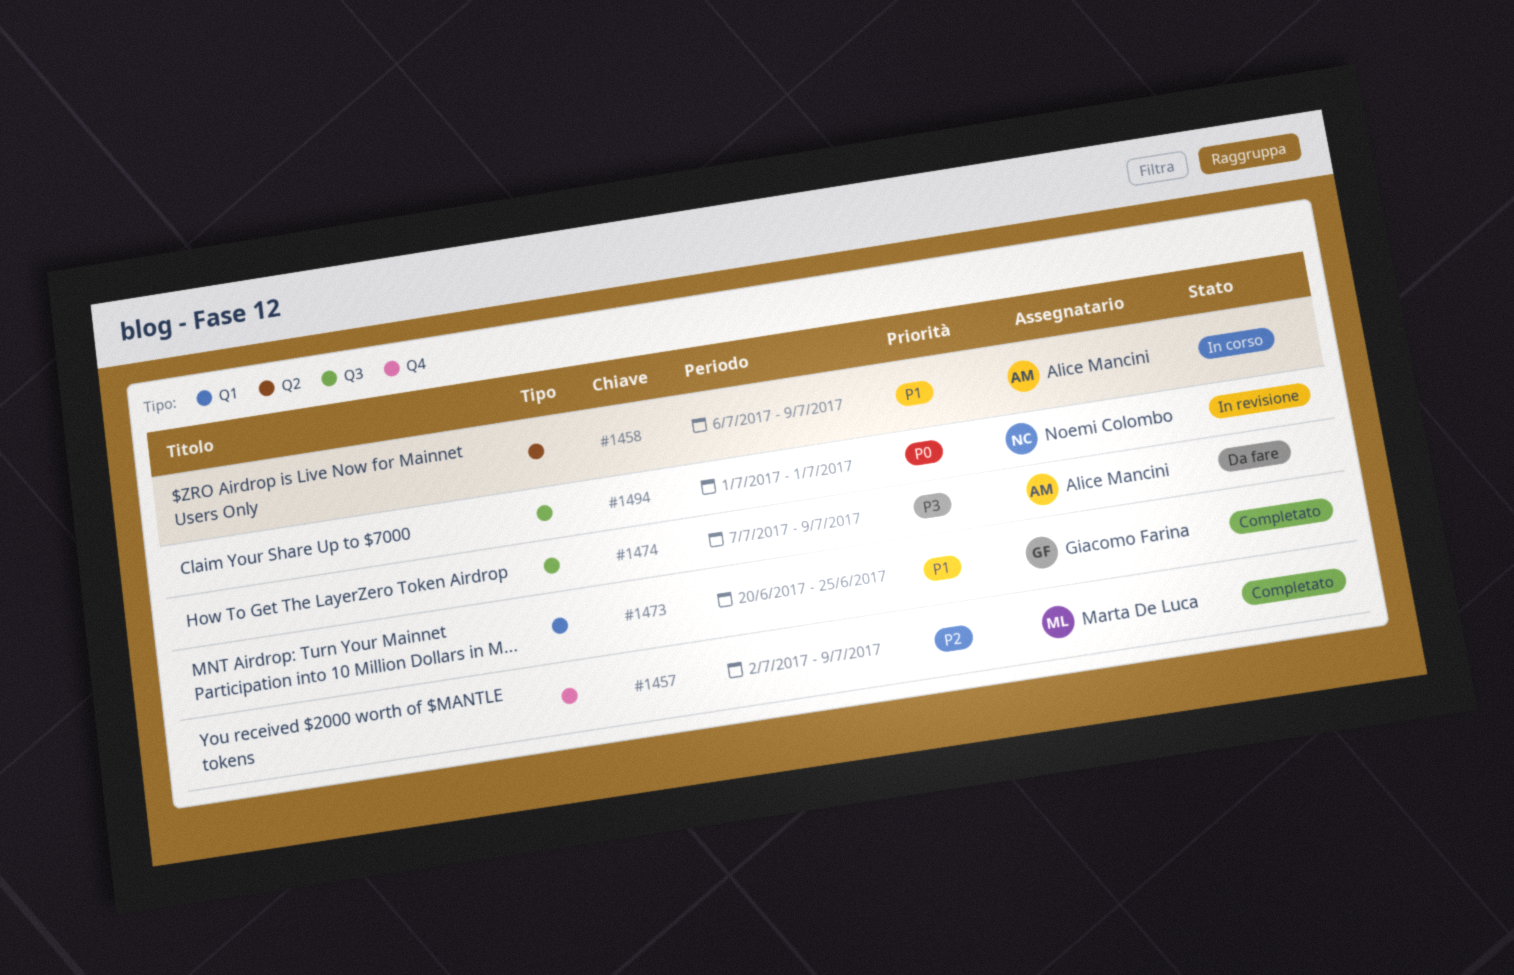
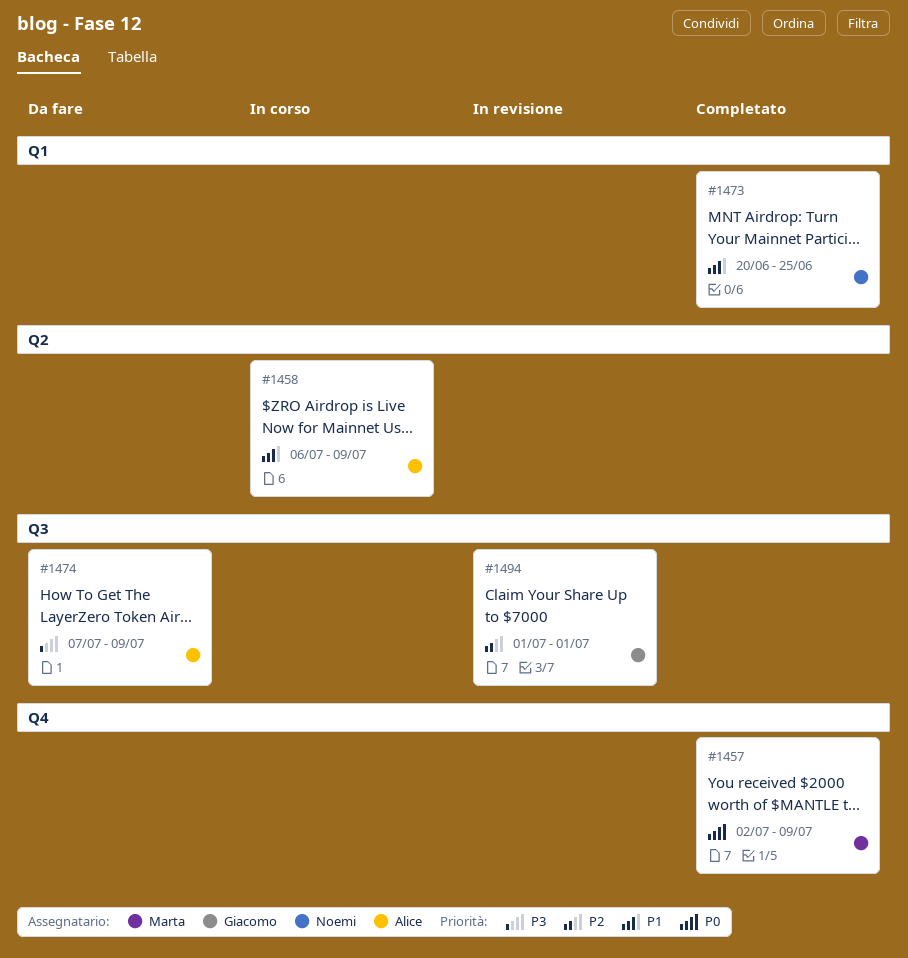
#1457, priority: P2 -> P0
#1473, owner: Giacomo Farina -> Noemi Colombo
#1494, owner: Noemi Colombo -> Giacomo Farina
#1494, priority: P0 -> P2

